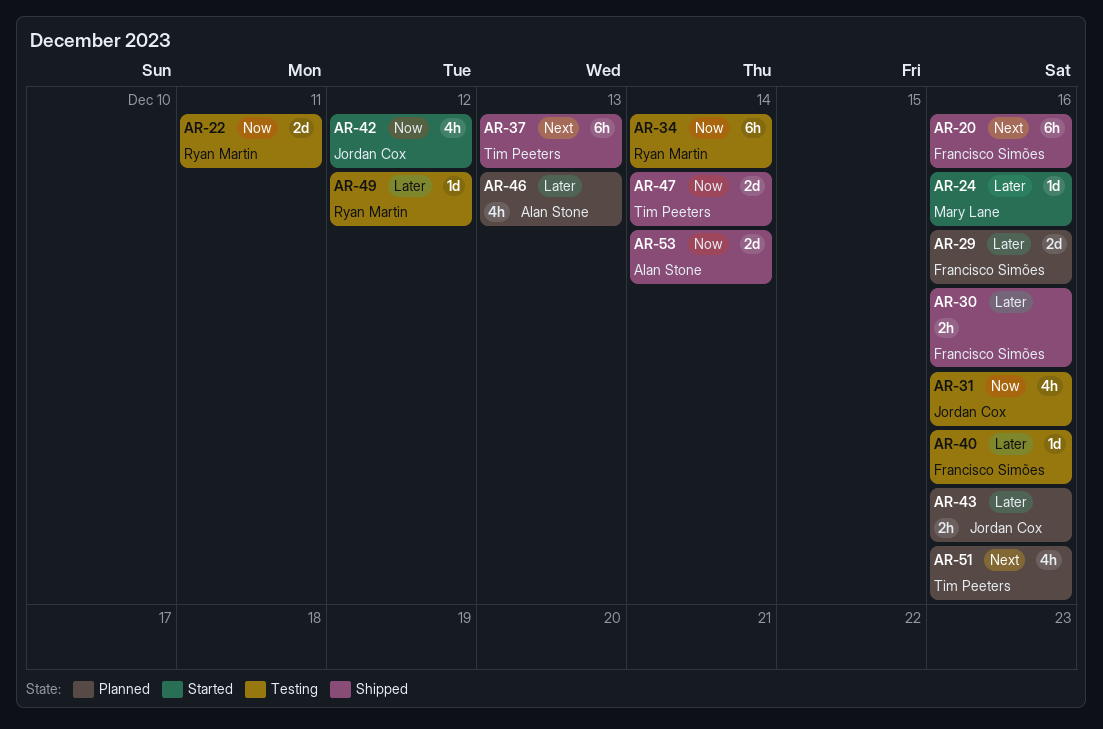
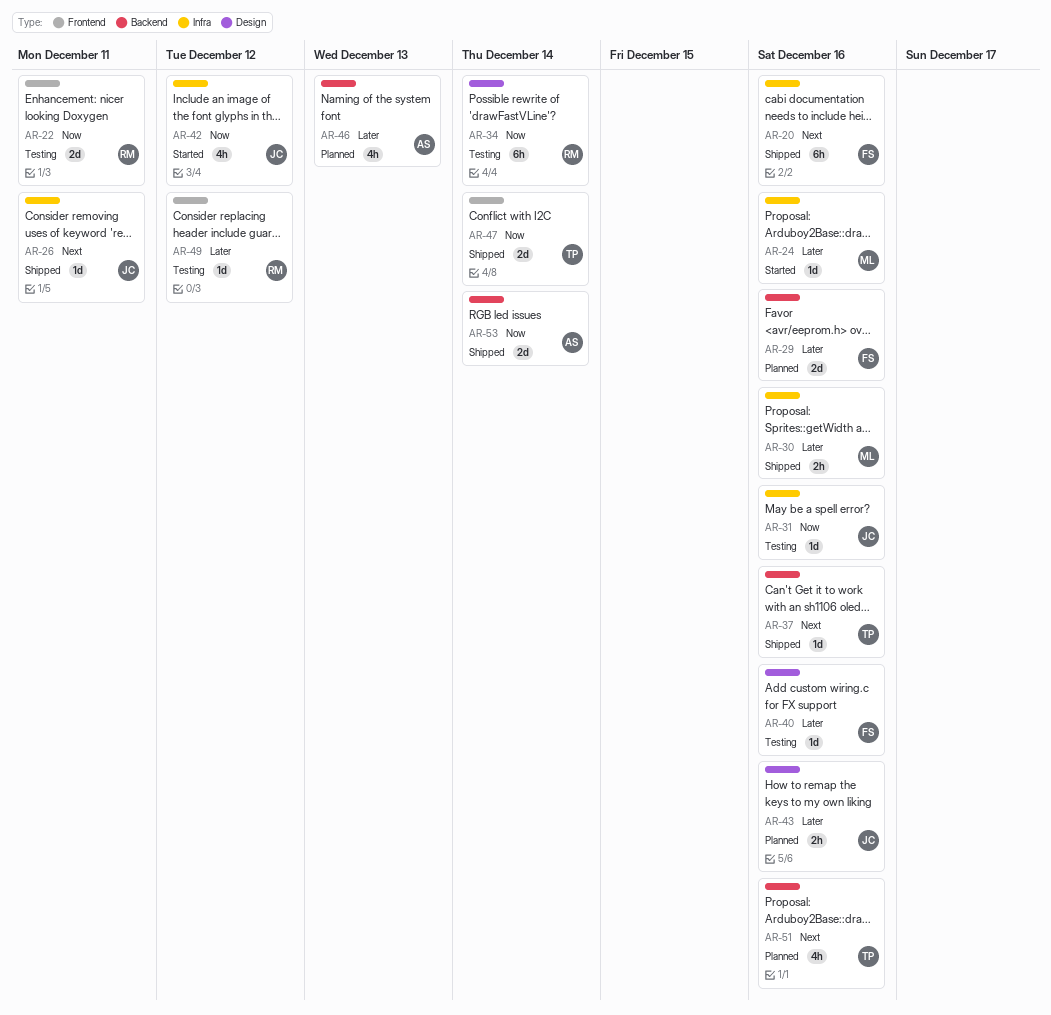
AR-26: none -> present
AR-30, owner: Francisco Simões -> Mary Lane
AR-31, estimate: 4h -> 1d
AR-37, estimate: 6h -> 1d
AR-37, due: Dec 13 -> Dec 16

